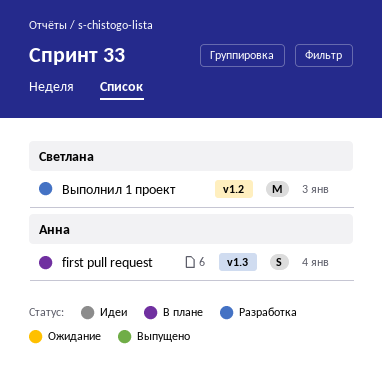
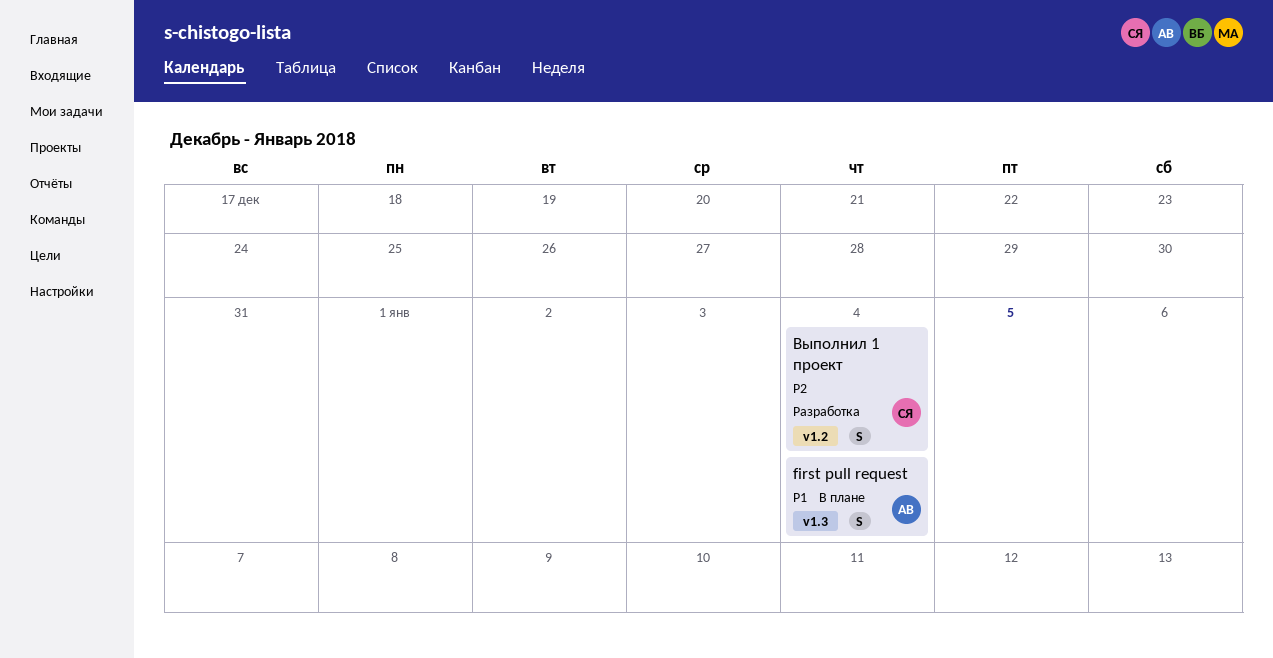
Выполнил 1 проект, estimate: M -> S
Выполнил 1 проект, due: Jan 3 -> Jan 4

